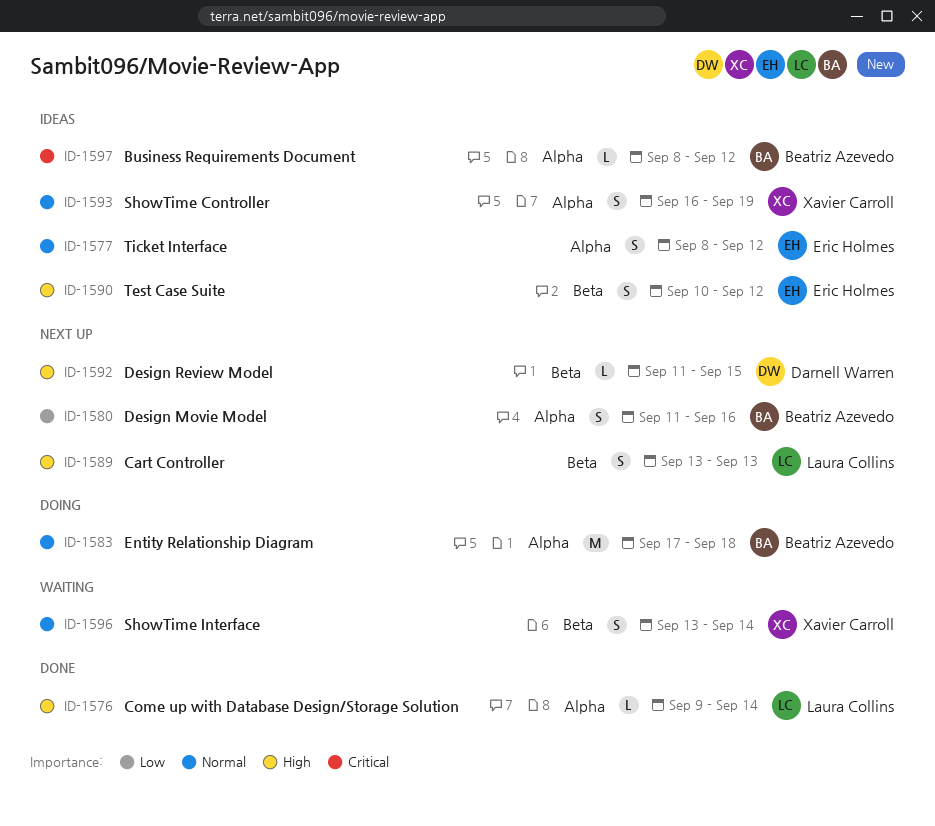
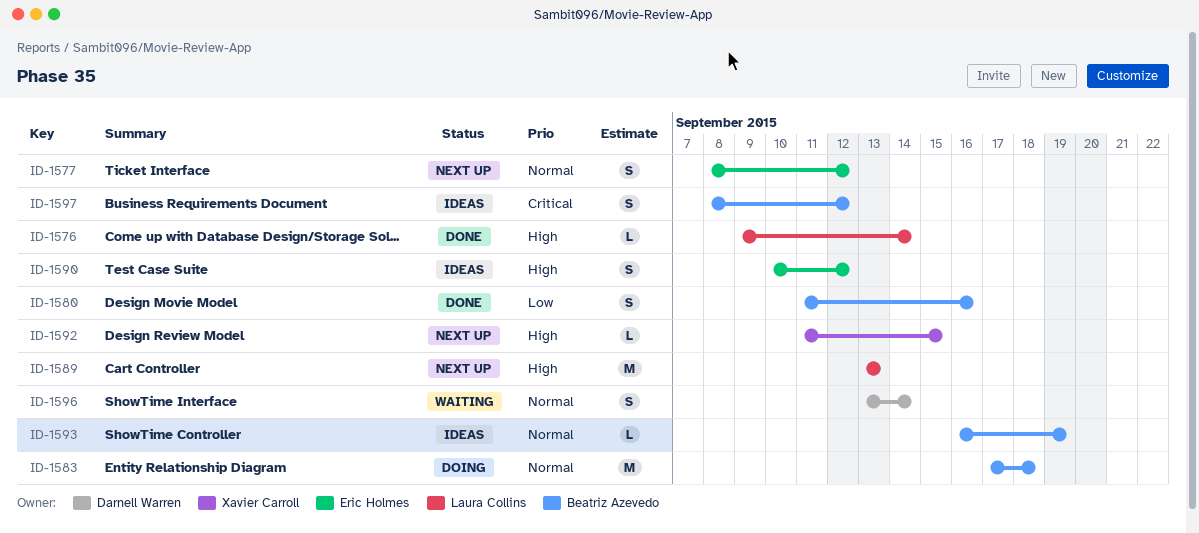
ID-1577, status: Ideas -> Next up
ID-1580, status: Next up -> Done
ID-1589, estimate: S -> M
ID-1592, owner: Darnell Warren -> Xavier Carroll
ID-1593, owner: Xavier Carroll -> Beatriz Azevedo
ID-1593, estimate: S -> L
ID-1596, owner: Xavier Carroll -> Darnell Warren
ID-1597, estimate: L -> S

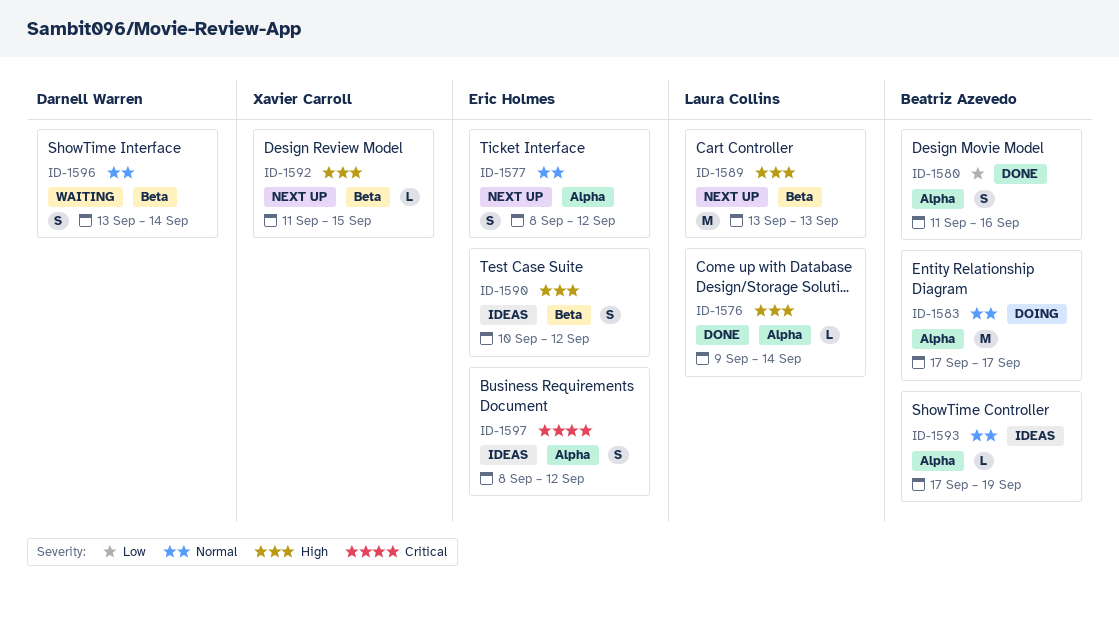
ID-1583, due: Sep 18 -> Sep 17
ID-1593, start: Sep 16 -> Sep 17
ID-1597, owner: Beatriz Azevedo -> Eric Holmes

